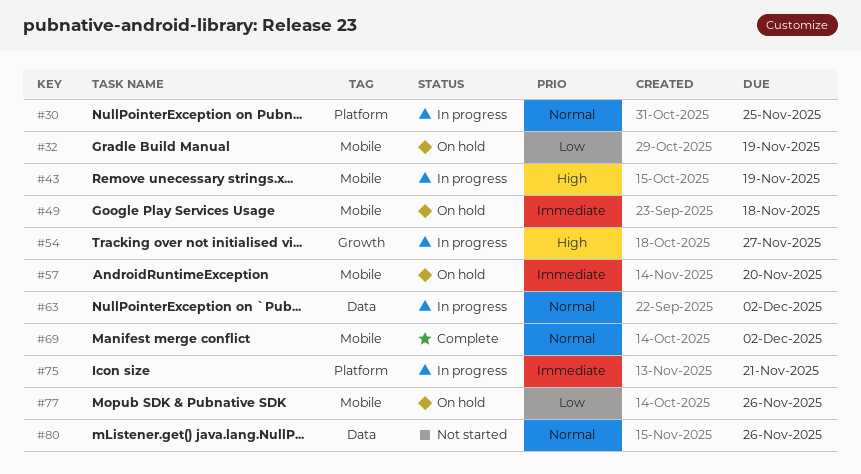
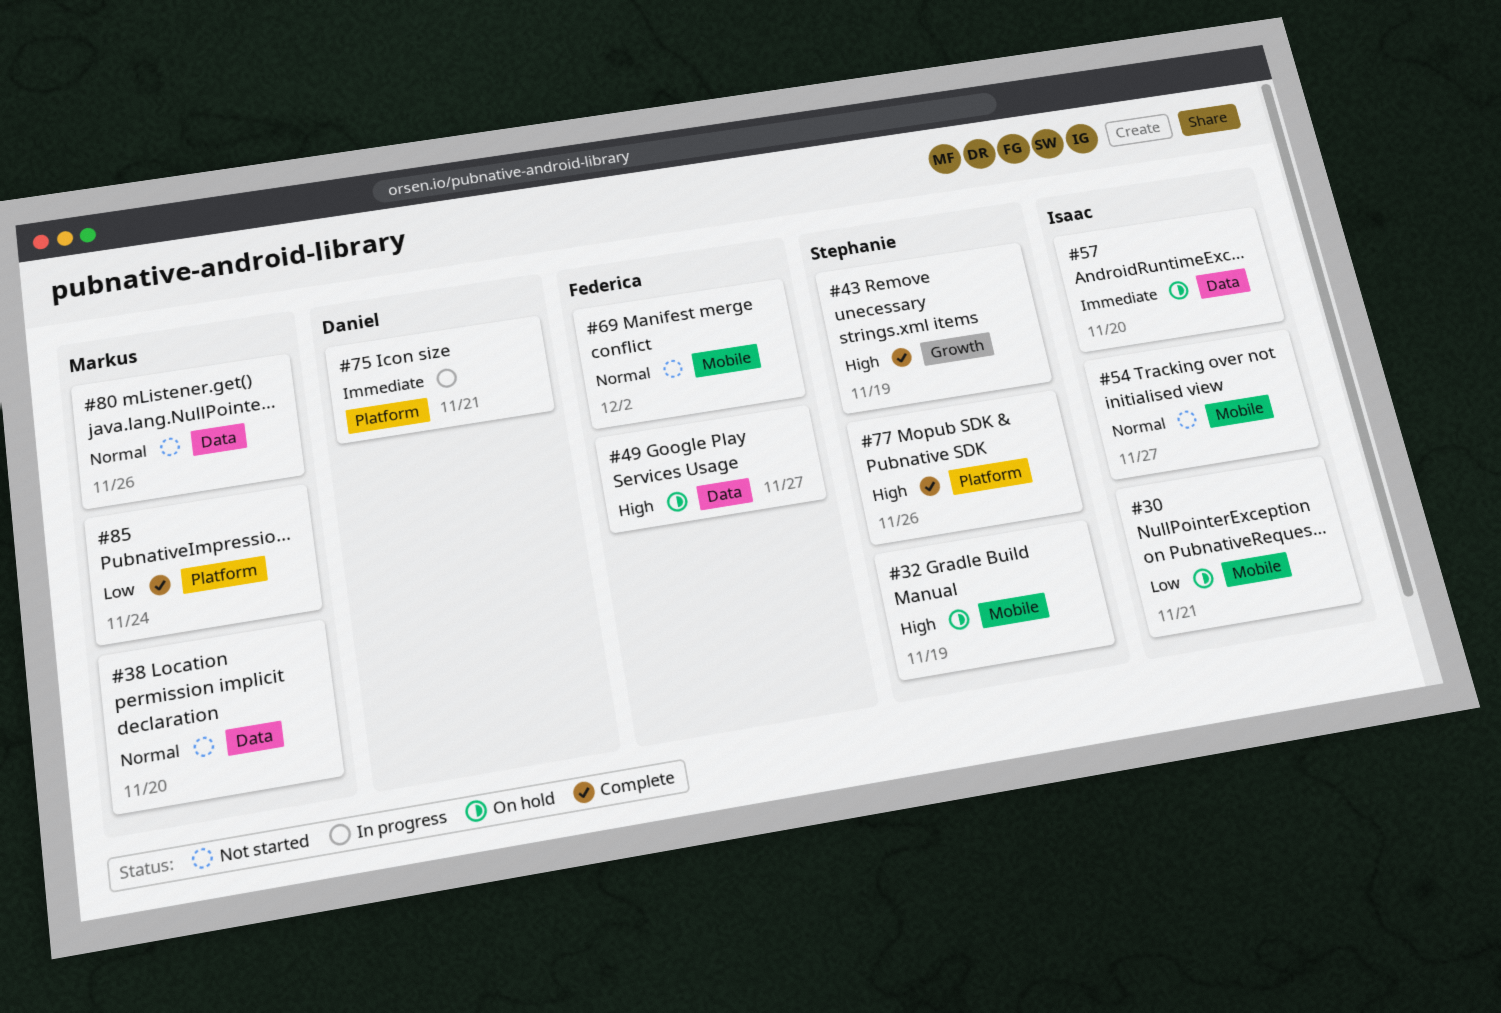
#30, status: In progress -> On hold
#30, priority: Normal -> Low
#30, label: Platform -> Mobile
#30, due: Nov 25 -> Nov 21
#32, priority: Low -> High
#38: none -> present
#43, status: In progress -> Complete
#43, label: Mobile -> Growth
#49, priority: Immediate -> High
#49, label: Mobile -> Data
#49, due: Nov 18 -> Nov 27
#54, status: In progress -> Not started
#54, priority: High -> Normal
#54, label: Growth -> Mobile
#57, label: Mobile -> Data
#63: present -> none
#69, status: Complete -> Not started
#77, status: On hold -> Complete
#77, priority: Low -> High
#77, label: Mobile -> Platform
#85: none -> present

